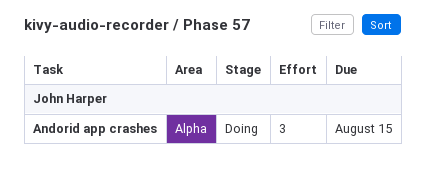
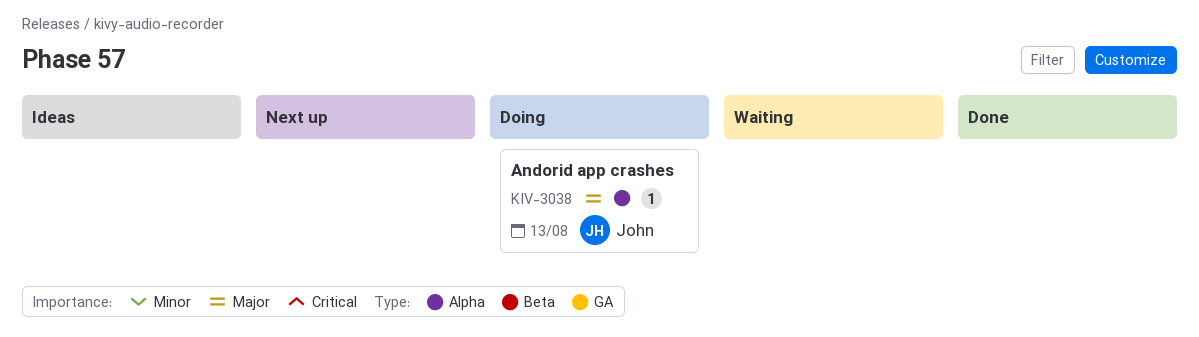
Andorid app crashes, estimate: 3 -> 1
Andorid app crashes, due: Aug 15 -> Aug 13

